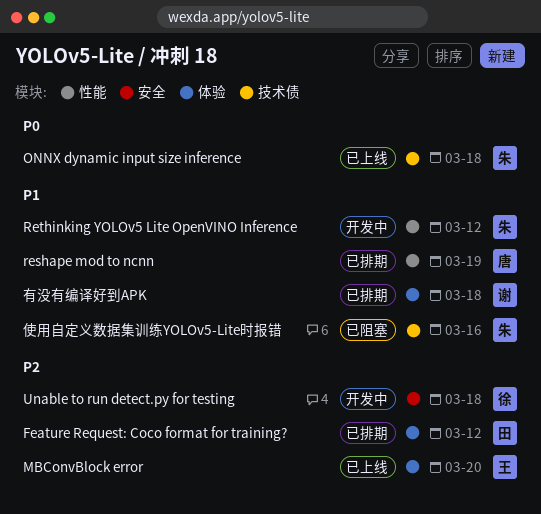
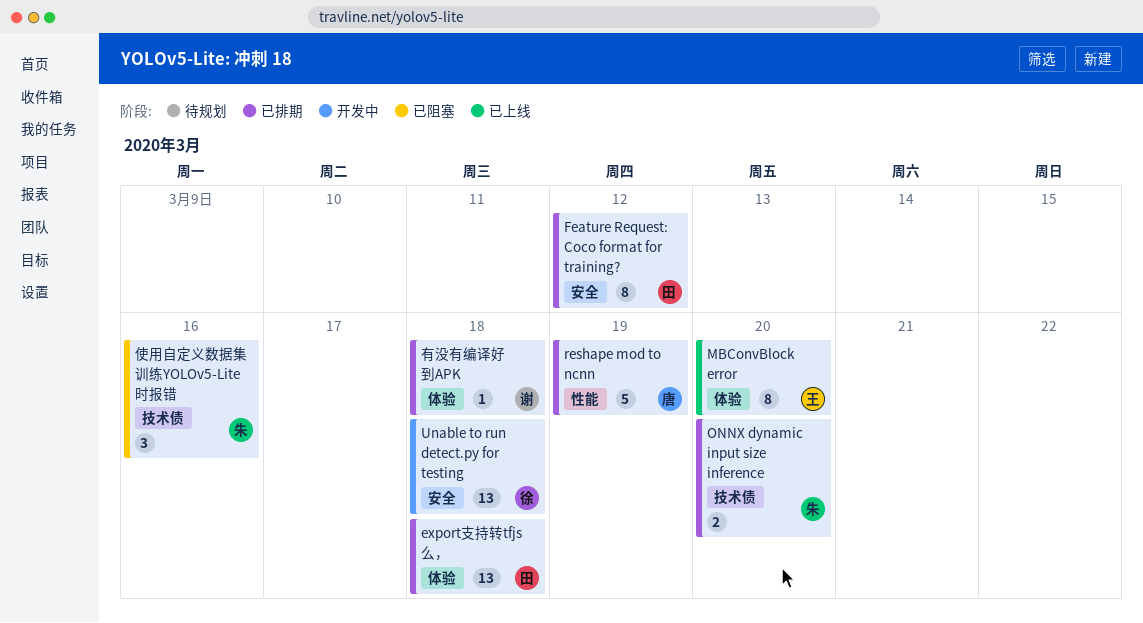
export支持转tfjs么，: none -> present
Feature Request: Coco format for training?, label: 体验 -> 安全
ONNX dynamic input size inference, status: 已上线 -> 已排期
ONNX dynamic input size inference, due: Mar 18 -> Mar 20
Rethinking YOLOv5 Lite OpenVINO Inference: present -> none

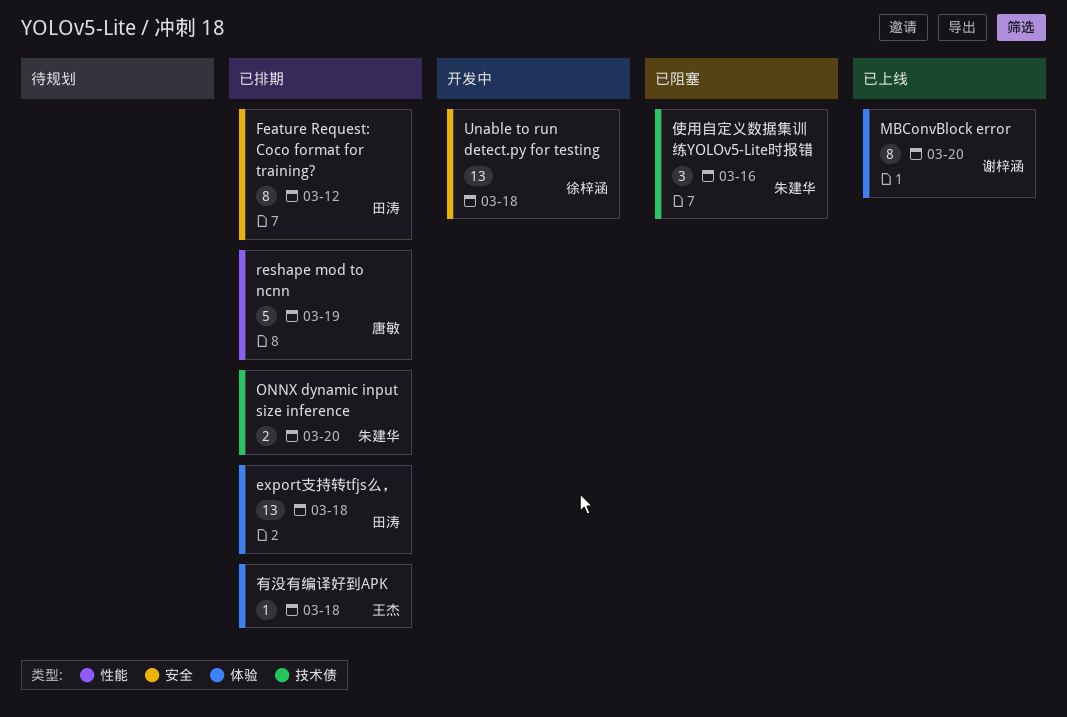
MBConvBlock error, owner: 王杰 -> 谢梓涵
有没有编译好到APK, owner: 谢梓涵 -> 王杰

